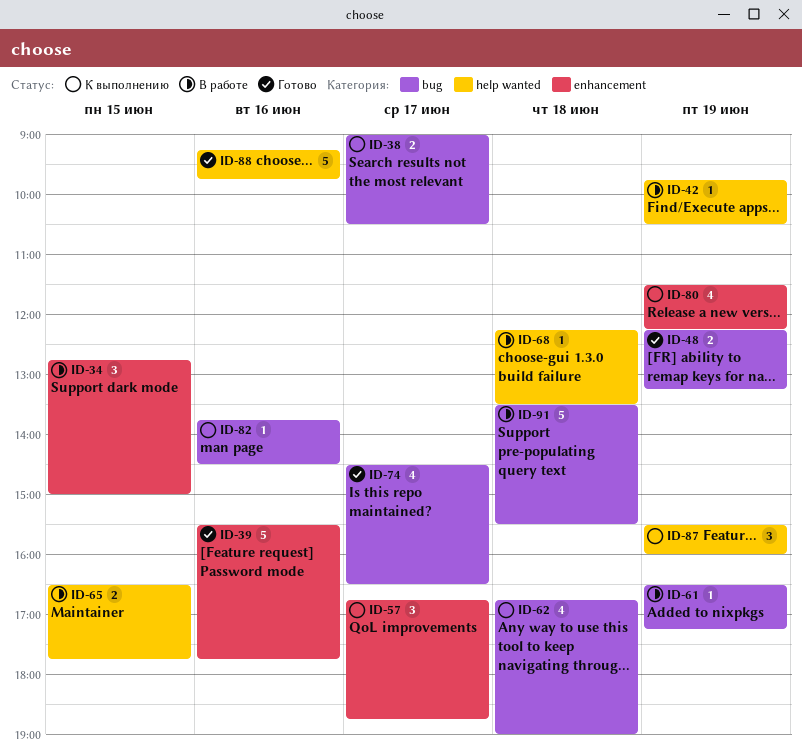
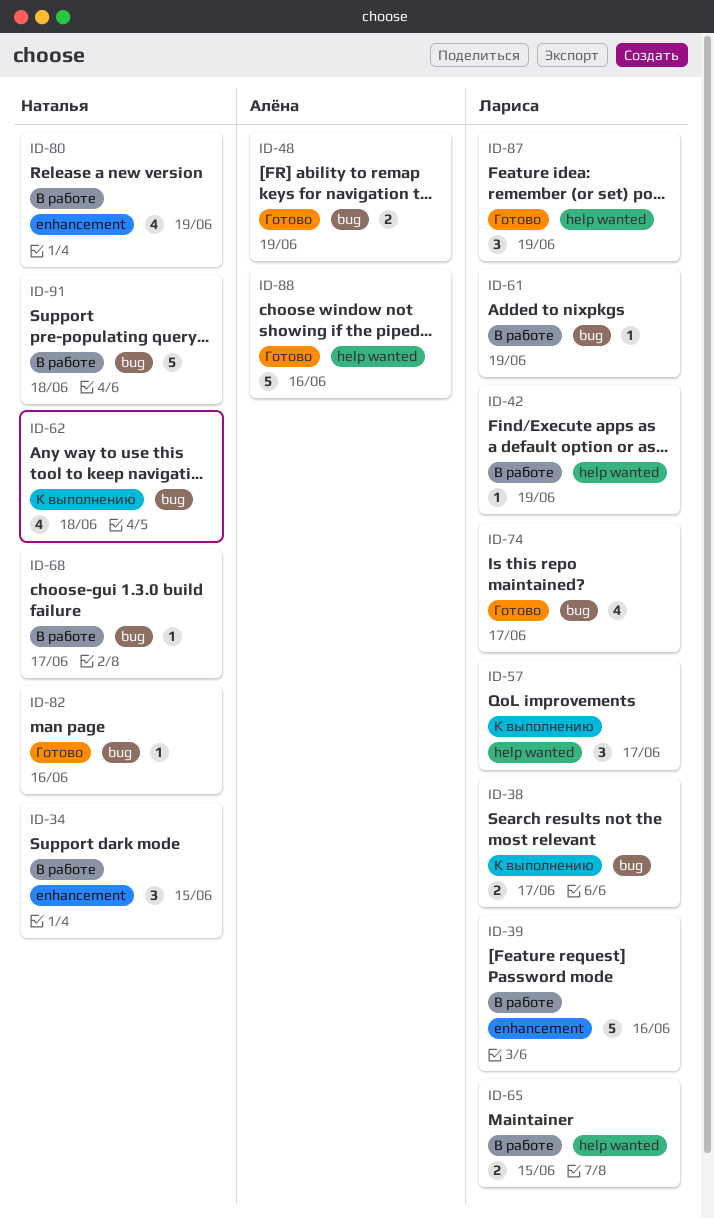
ID-39, status: Готово -> В работе
ID-57, label: enhancement -> help wanted
ID-68, label: help wanted -> bug
ID-68, day: Jun 18 -> Jun 17
ID-80, status: К выполнению -> В работе
ID-82, status: К выполнению -> Готово
ID-87, status: К выполнению -> Готово

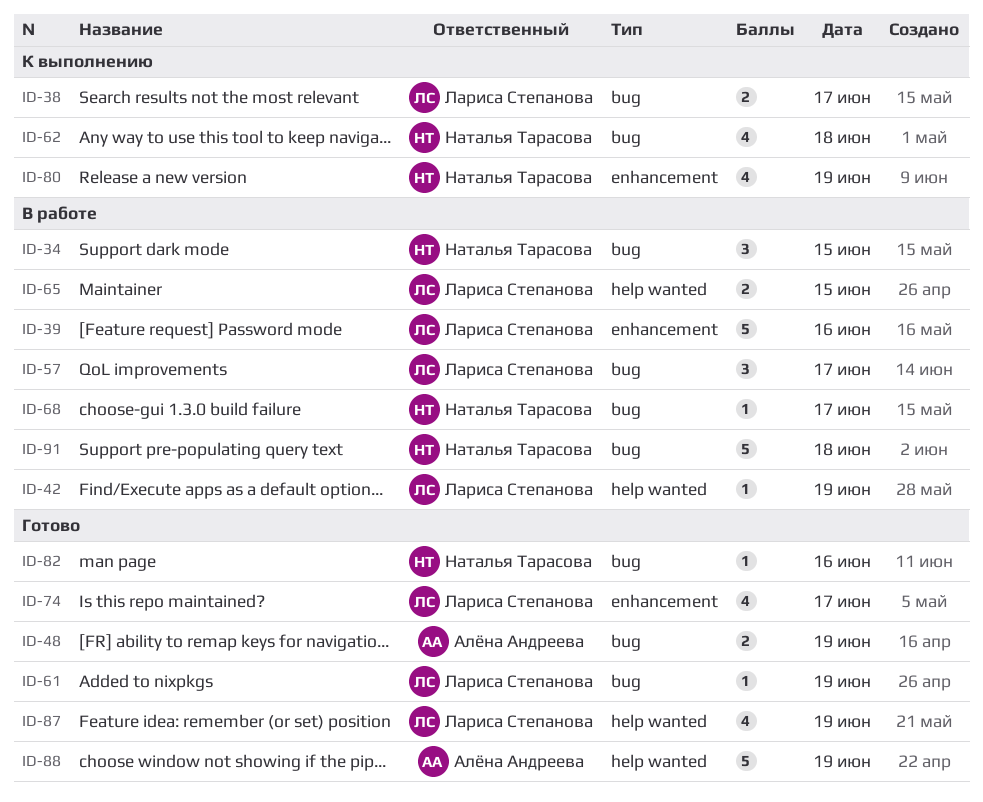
ID-34, label: enhancement -> bug
ID-57, status: К выполнению -> В работе
ID-57, label: help wanted -> bug
ID-61, status: В работе -> Готово
ID-74, label: bug -> enhancement
ID-80, status: В работе -> К выполнению
ID-87, estimate: 3 -> 4
ID-88, day: Jun 16 -> Jun 19

